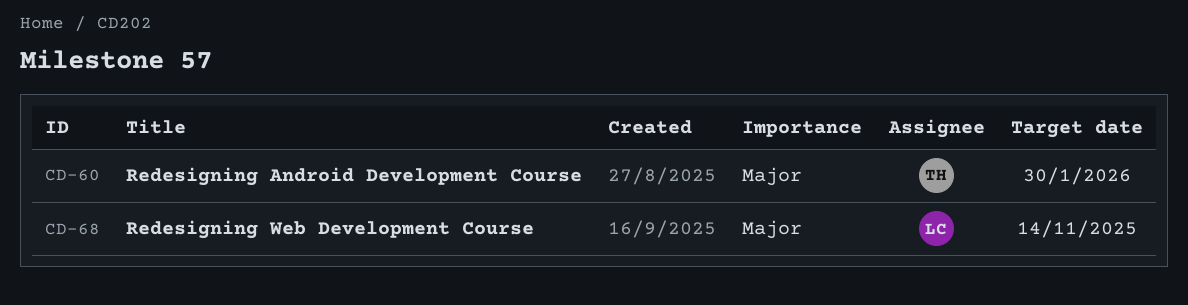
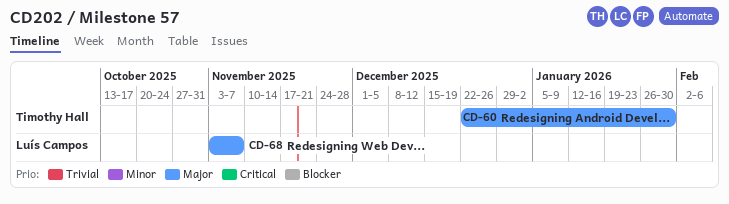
CD-68, due: Nov 14 -> Nov 7

